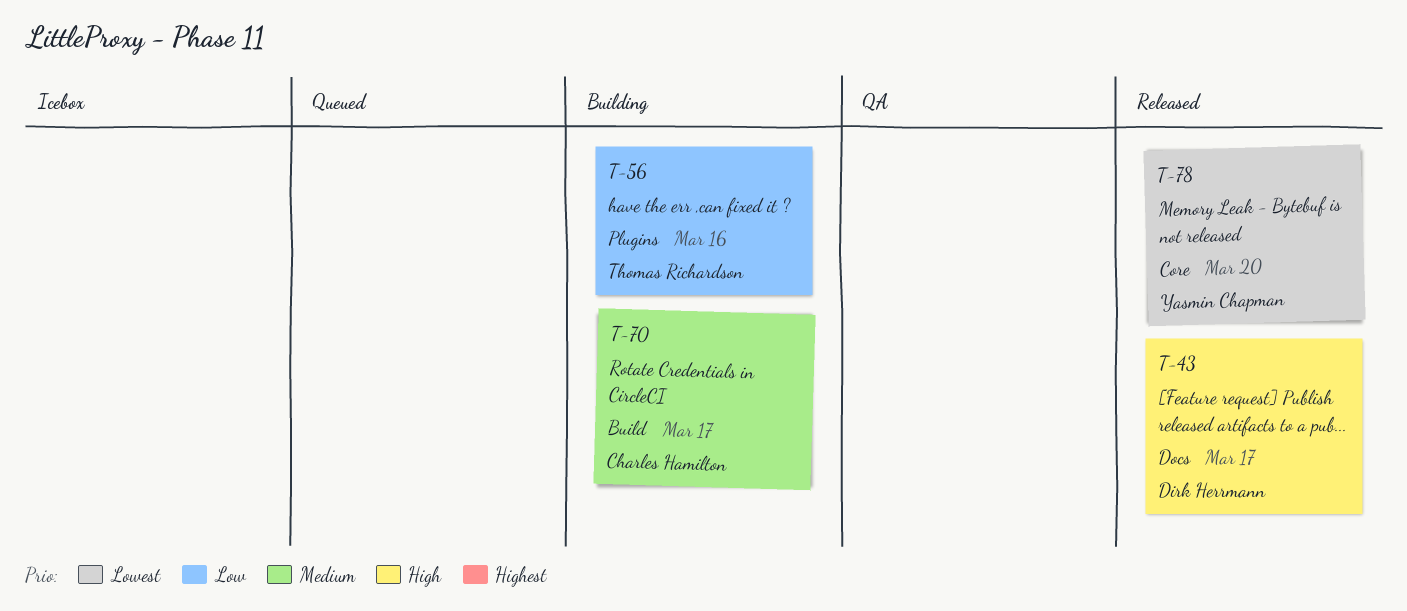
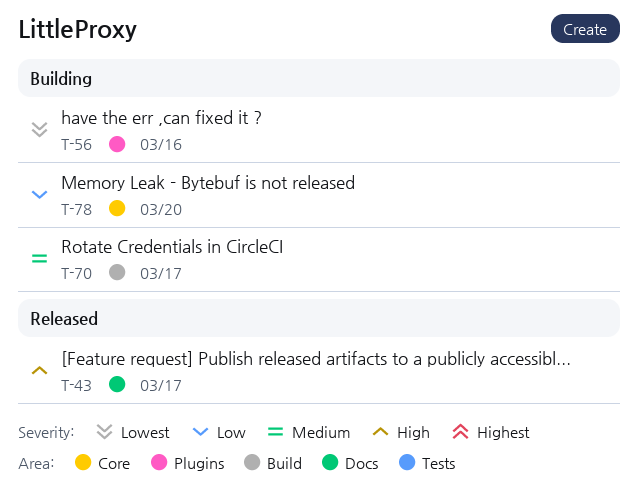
T-56, priority: Low -> Lowest
T-78, status: Released -> Building
T-78, priority: Lowest -> Low

